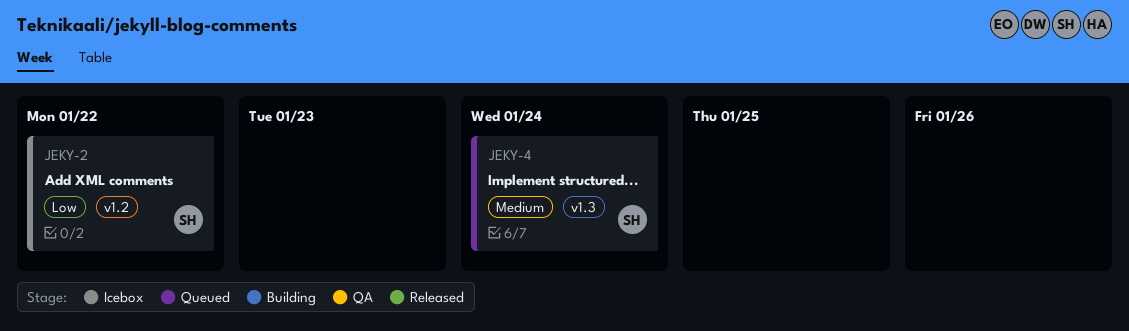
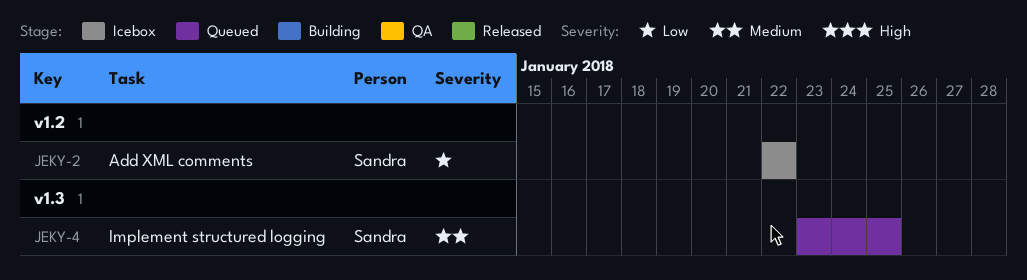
JEKY-4, due: Jan 24 -> Jan 25

